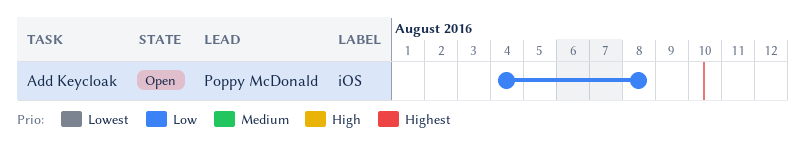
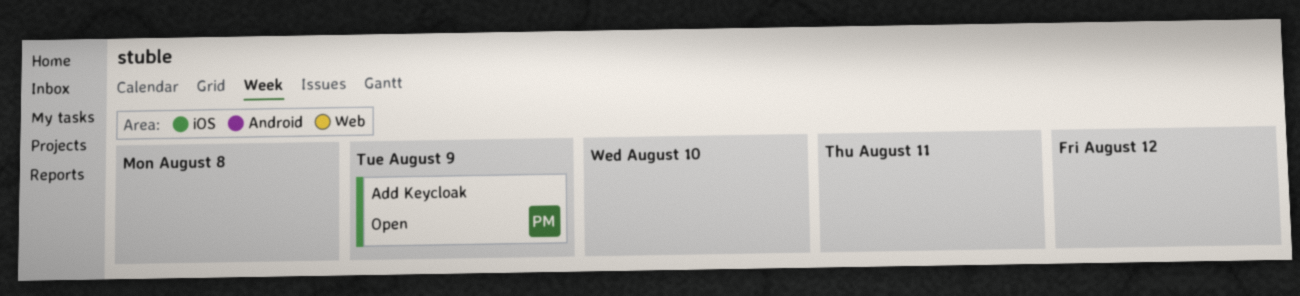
Add Keycloak, due: Aug 8 -> Aug 9

